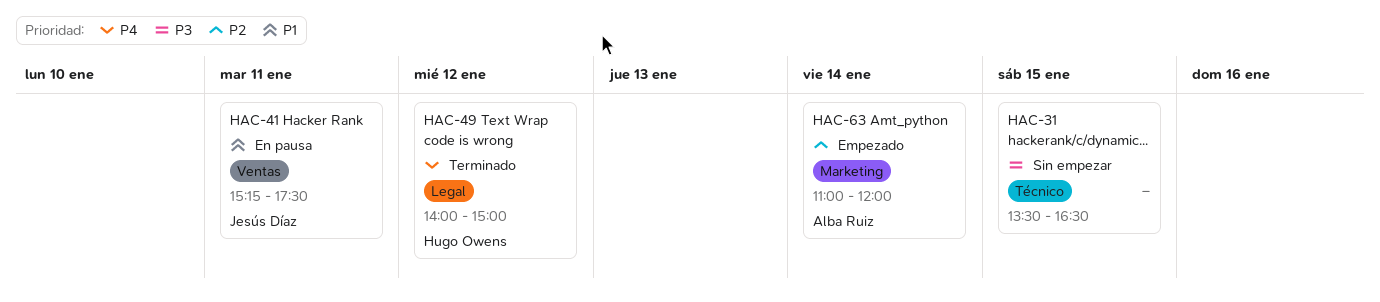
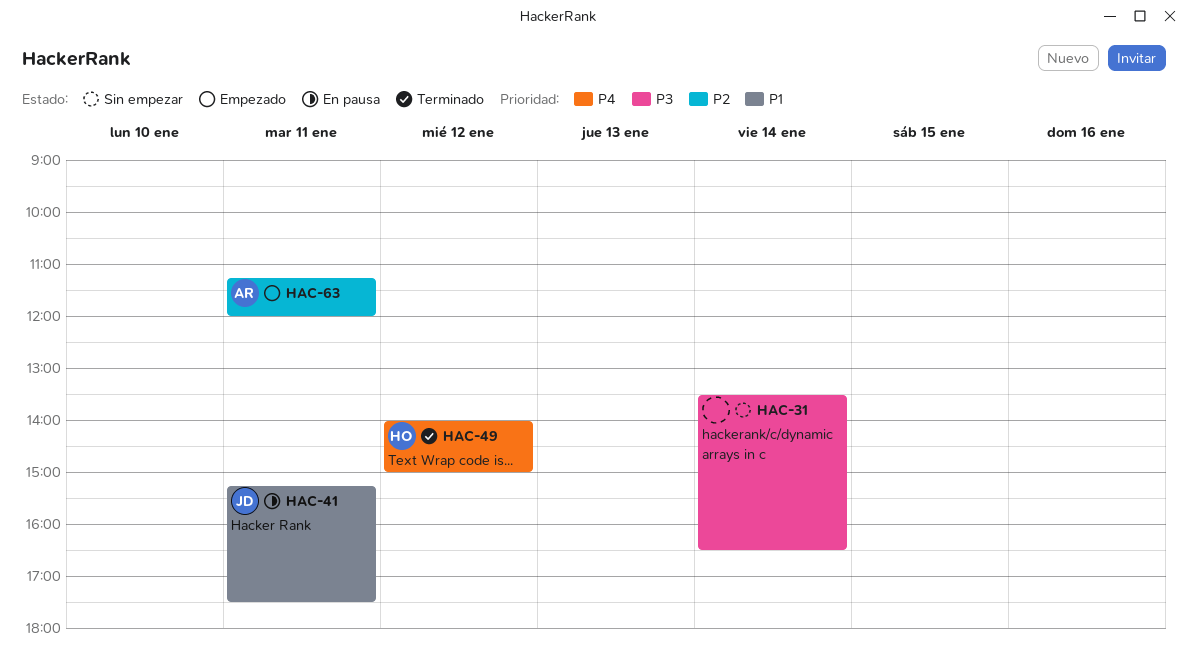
HAC-31, day: Jan 15 -> Jan 14
HAC-63, day: Jan 14 -> Jan 11
HAC-63, begins: 11:00 -> 11:15

